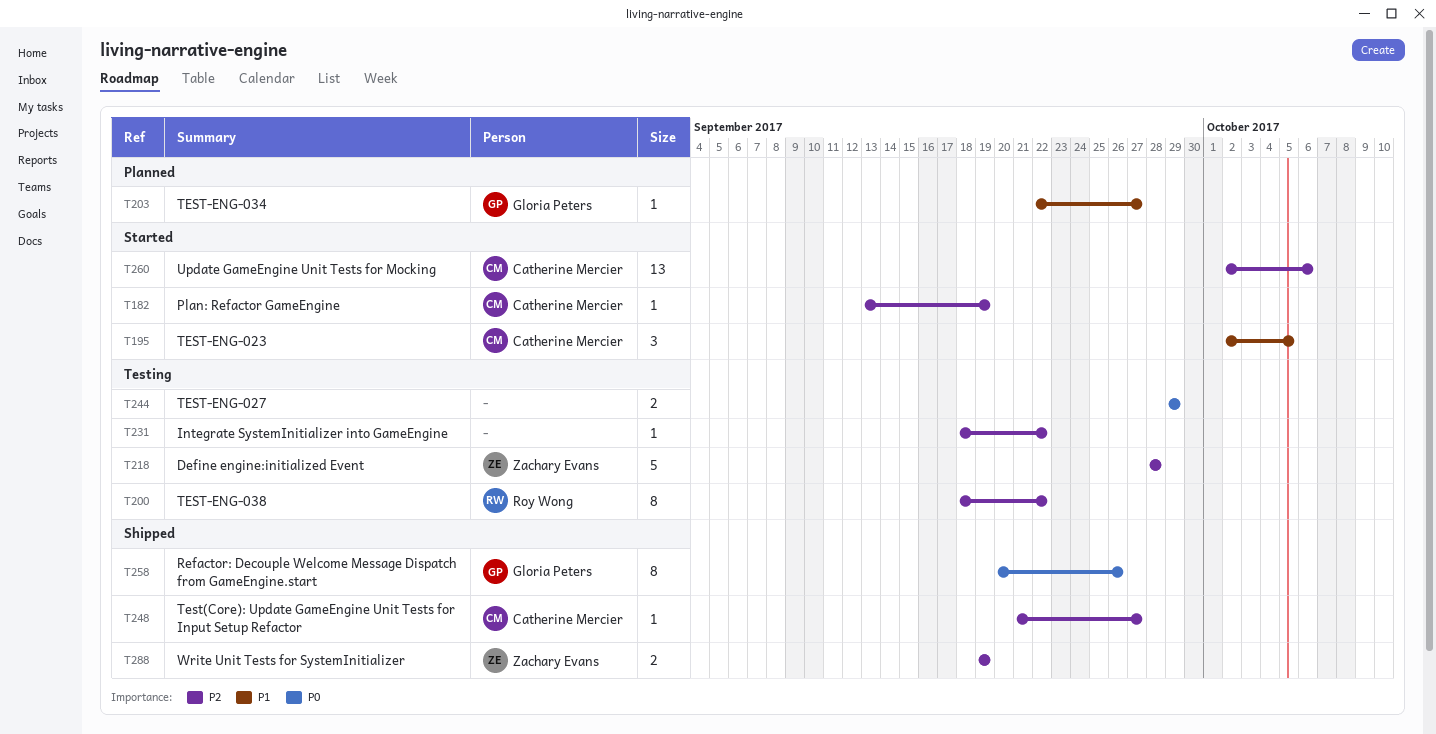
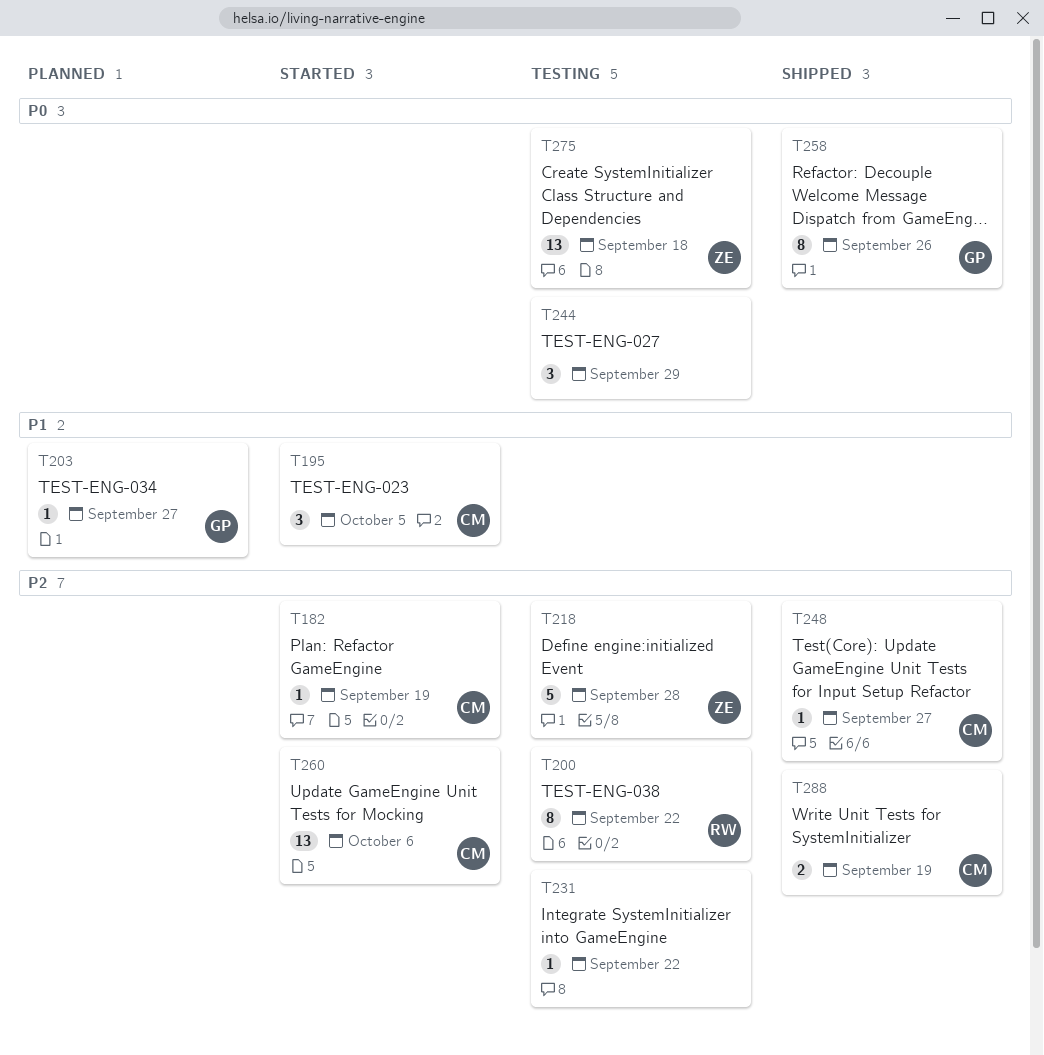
T244, estimate: 2 -> 3
T275: none -> present
T288, owner: Zachary Evans -> Catherine Mercier

